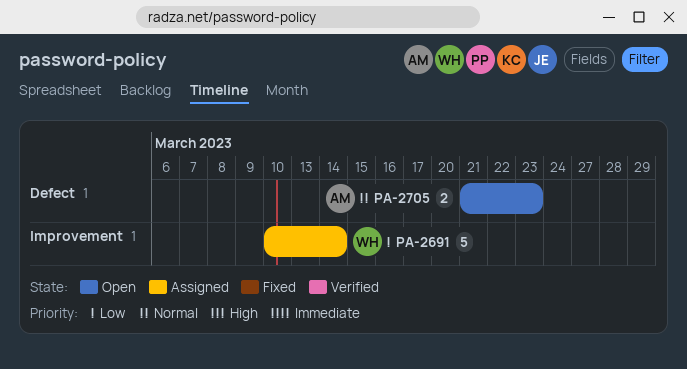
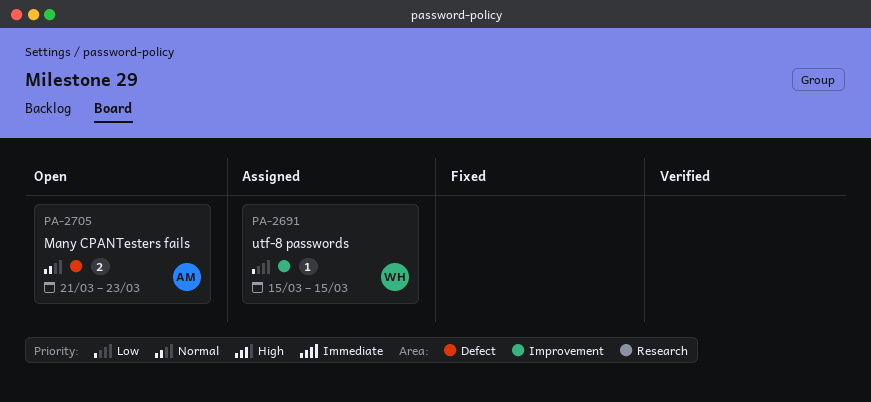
PA-2691, estimate: 5 -> 1
PA-2691, start: Mar 10 -> Mar 15
PA-2691, due: Mar 14 -> Mar 15

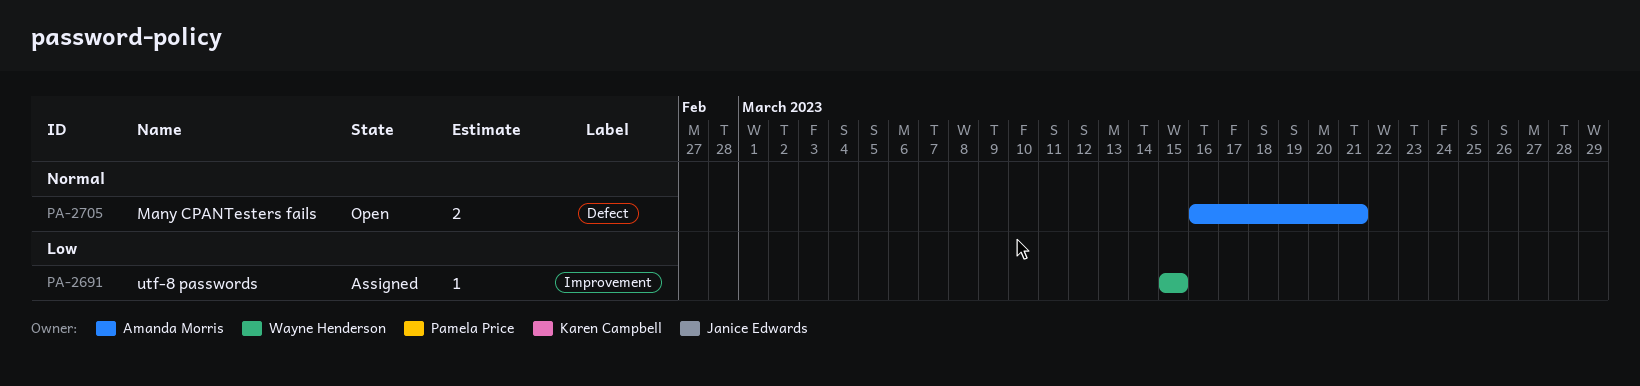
PA-2705, start: Mar 21 -> Mar 16
PA-2705, due: Mar 23 -> Mar 21

